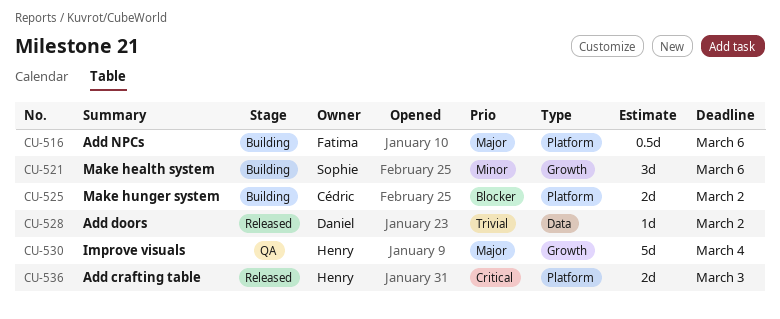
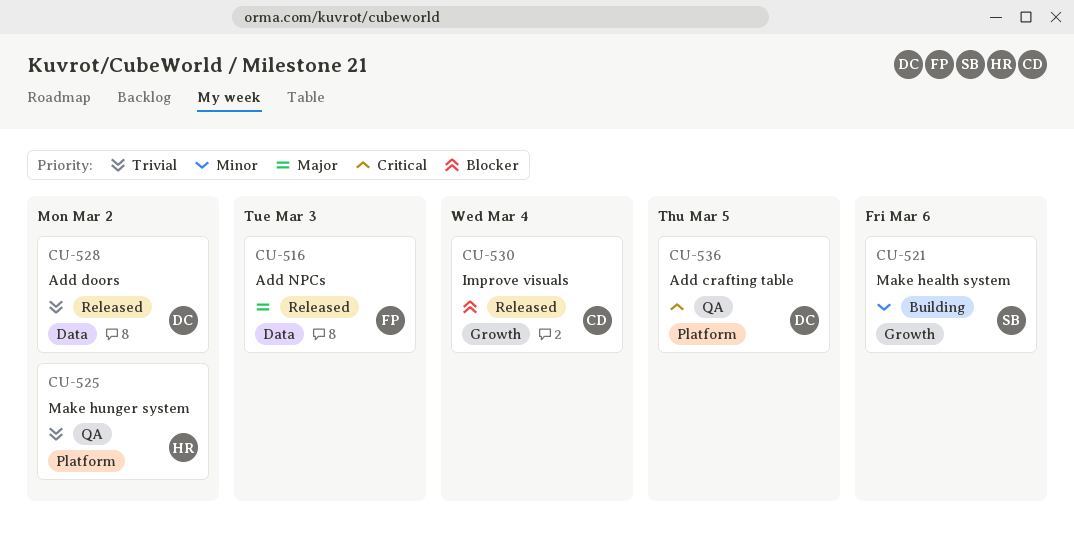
CU-516, status: Building -> Released
CU-516, label: Platform -> Data
CU-516, due: Mar 6 -> Mar 3
CU-525, status: Building -> QA
CU-525, owner: Cédric -> Henry
CU-525, priority: Blocker -> Trivial
CU-530, status: QA -> Released
CU-530, owner: Henry -> Cédric
CU-530, priority: Major -> Blocker
CU-536, status: Released -> QA
CU-536, owner: Henry -> Daniel
CU-536, due: Mar 3 -> Mar 5

